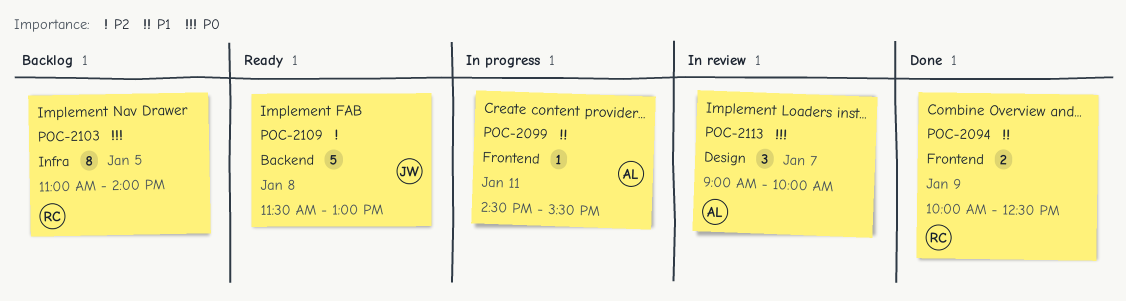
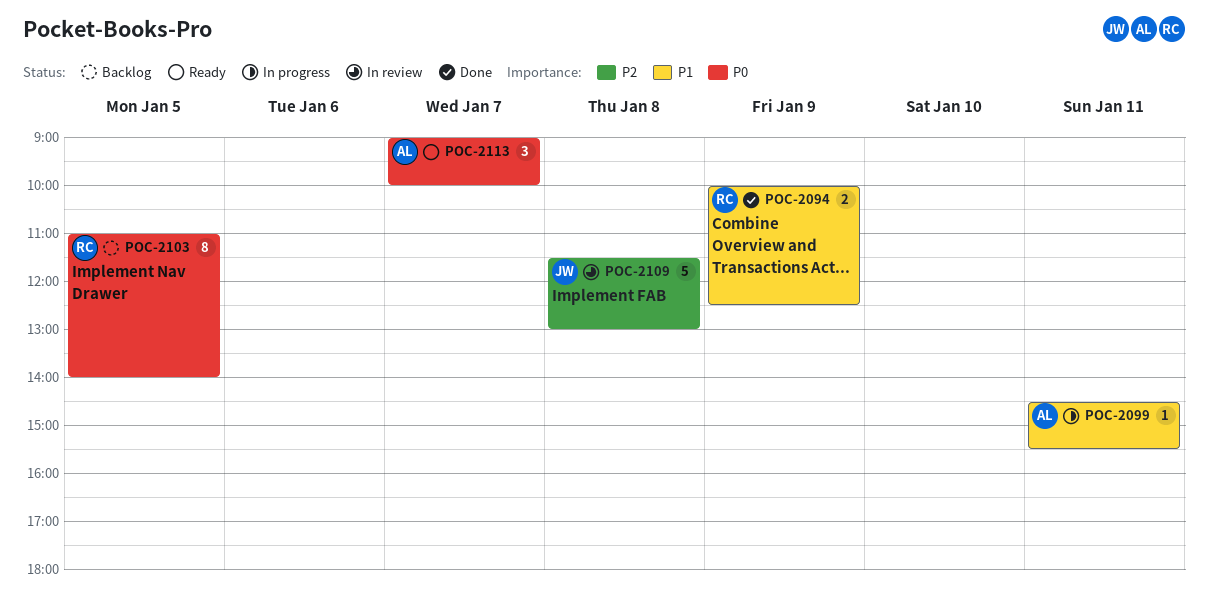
POC-2109, status: Ready -> In review
POC-2113, status: In review -> Ready

